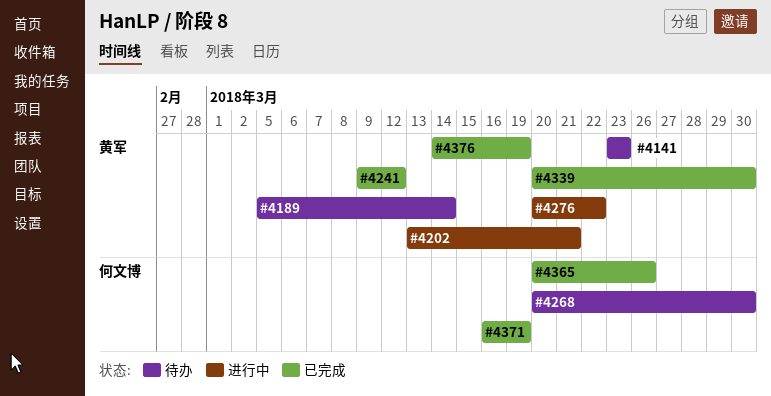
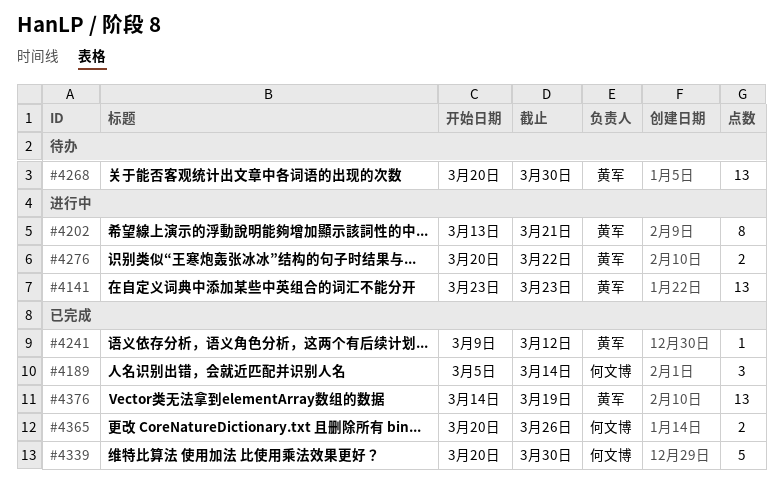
#4141, status: 待办 -> 进行中
#4189, status: 待办 -> 已完成
#4189, owner: 黄军 -> 何文博
#4268, owner: 何文博 -> 黄军
#4339, owner: 黄军 -> 何文博
#4371: present -> none

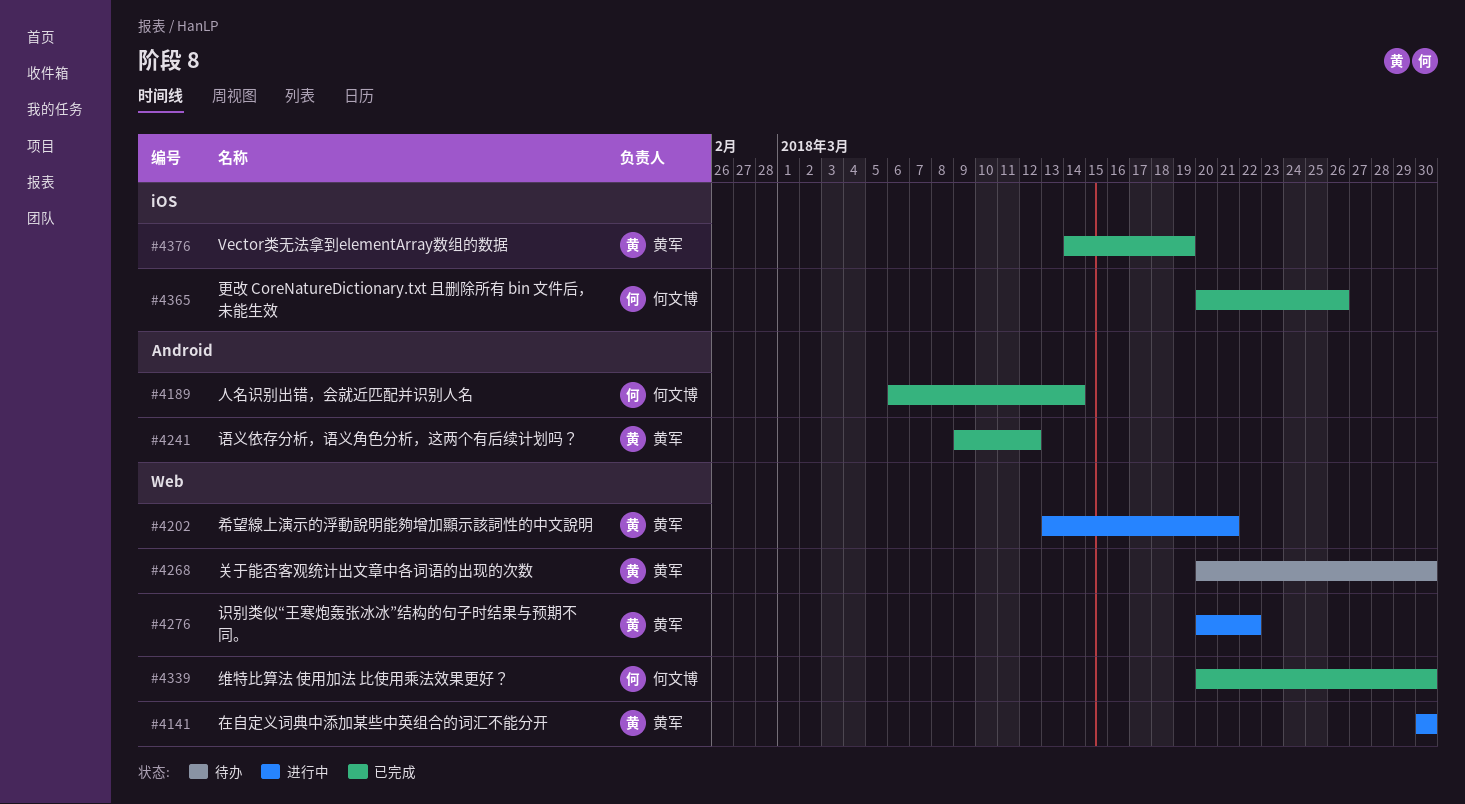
#4141, start: Mar 23 -> Mar 30
#4141, due: Mar 23 -> Mar 30
#4189, start: Mar 5 -> Mar 6

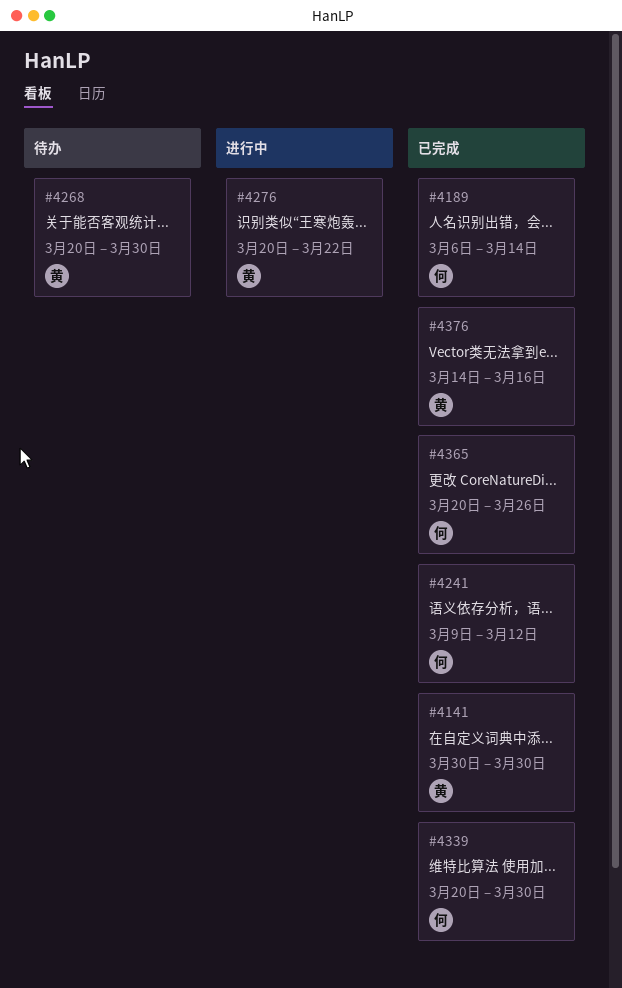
#4141, status: 进行中 -> 已完成
#4202: present -> none
#4241, owner: 黄军 -> 何文博
#4376, due: Mar 19 -> Mar 16

